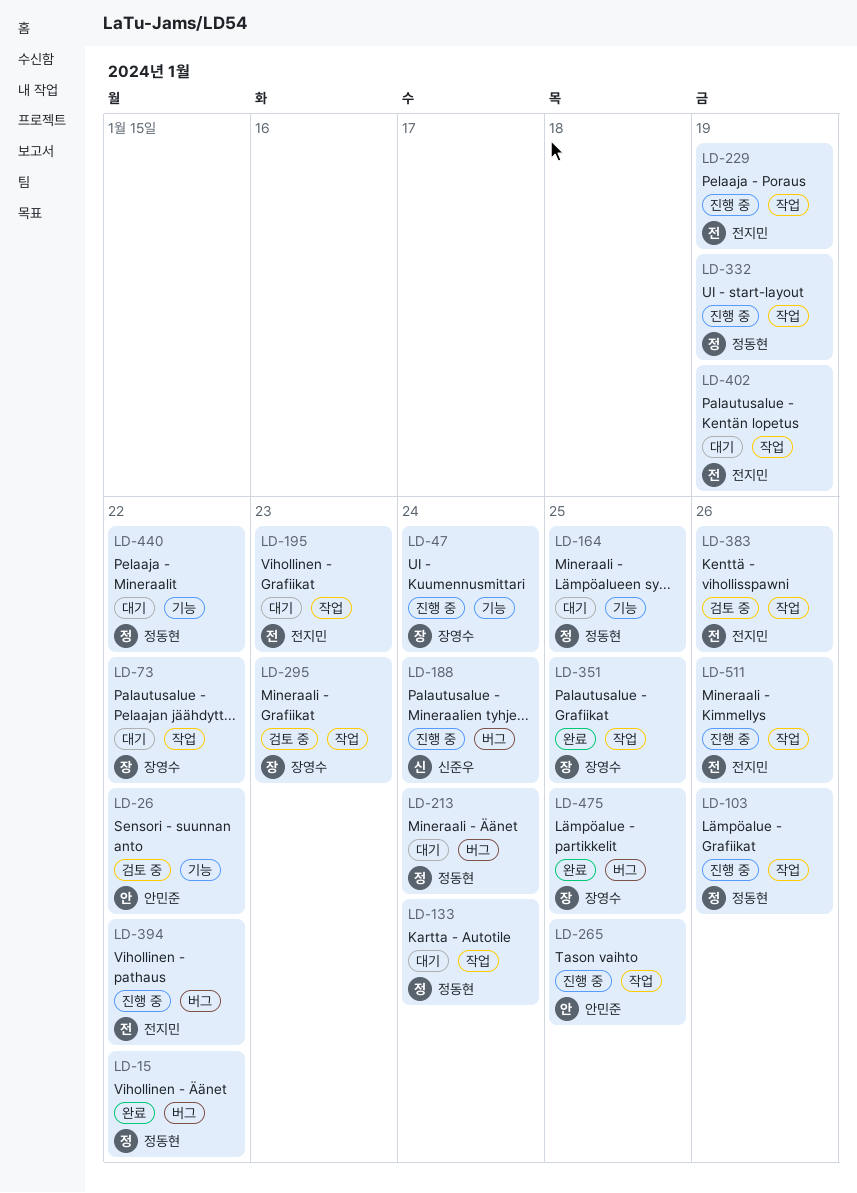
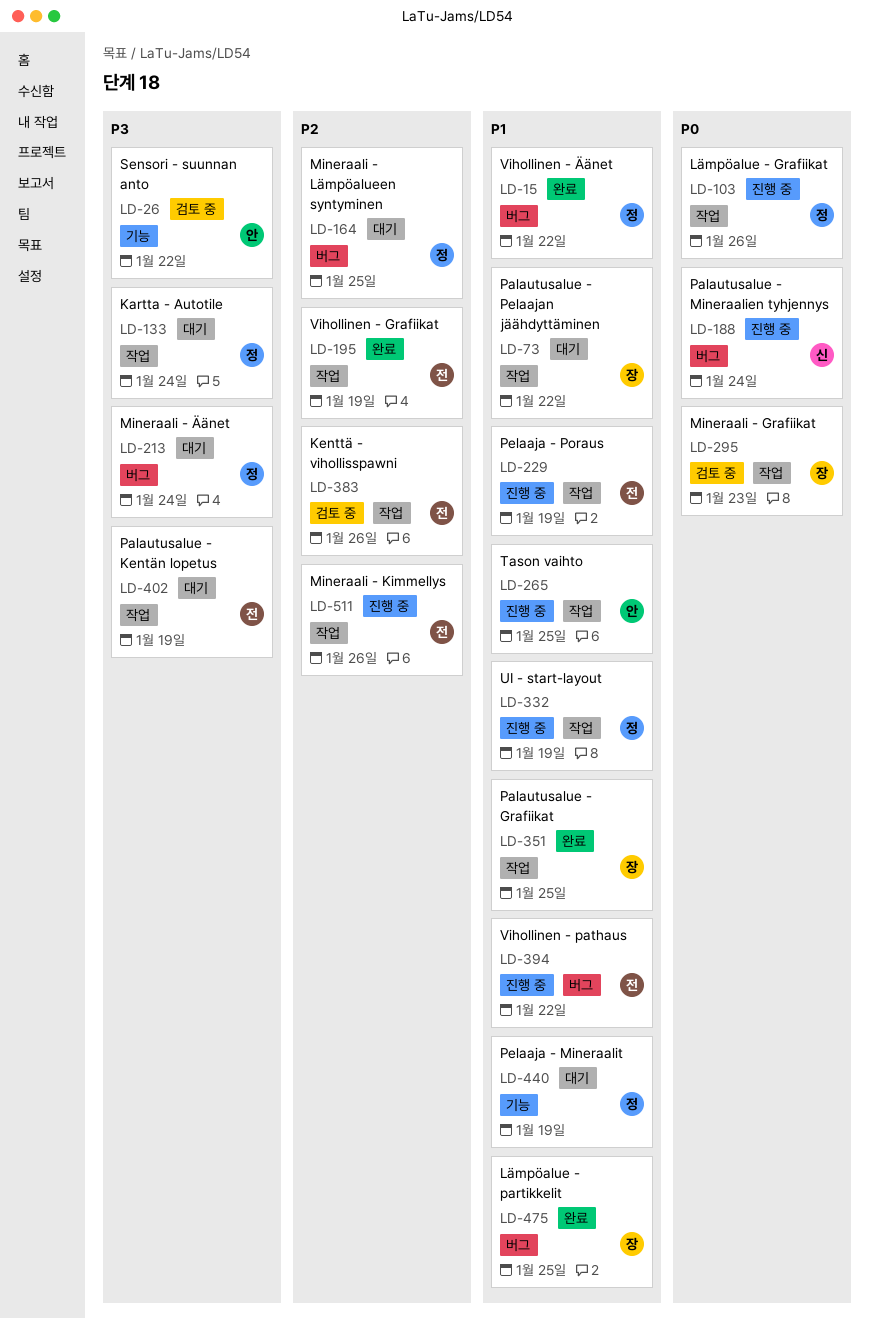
LD-47: present -> none
LD-164, label: 기능 -> 버그
LD-195, status: 대기 -> 완료
LD-195, due: Jan 23 -> Jan 19
LD-440, due: Jan 22 -> Jan 19

